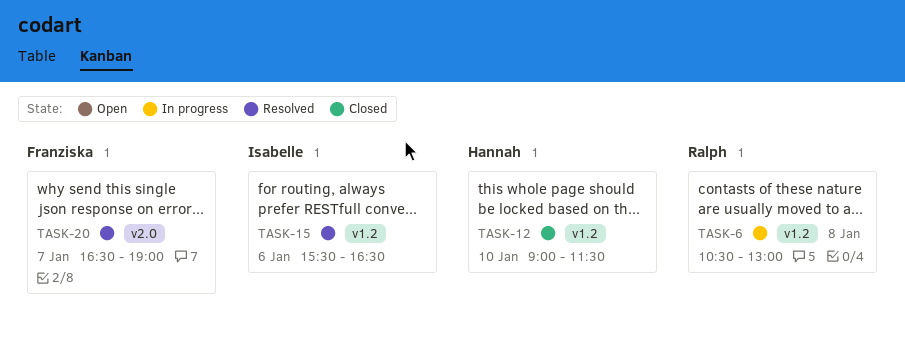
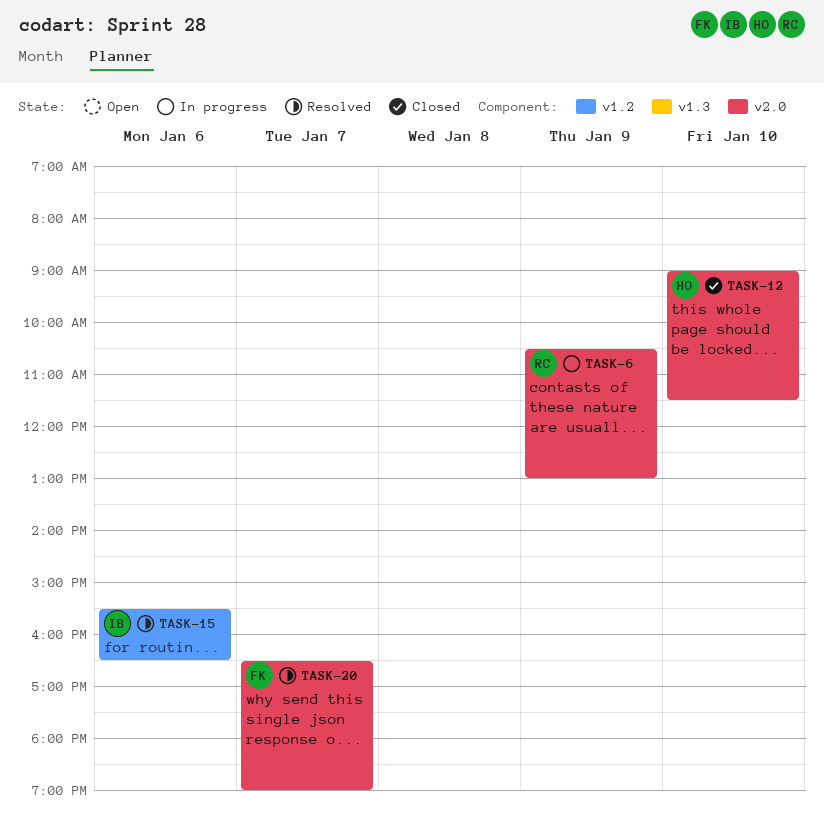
TASK-6, label: v1.2 -> v2.0
TASK-6, day: Jan 8 -> Jan 9
TASK-12, label: v1.2 -> v2.0

